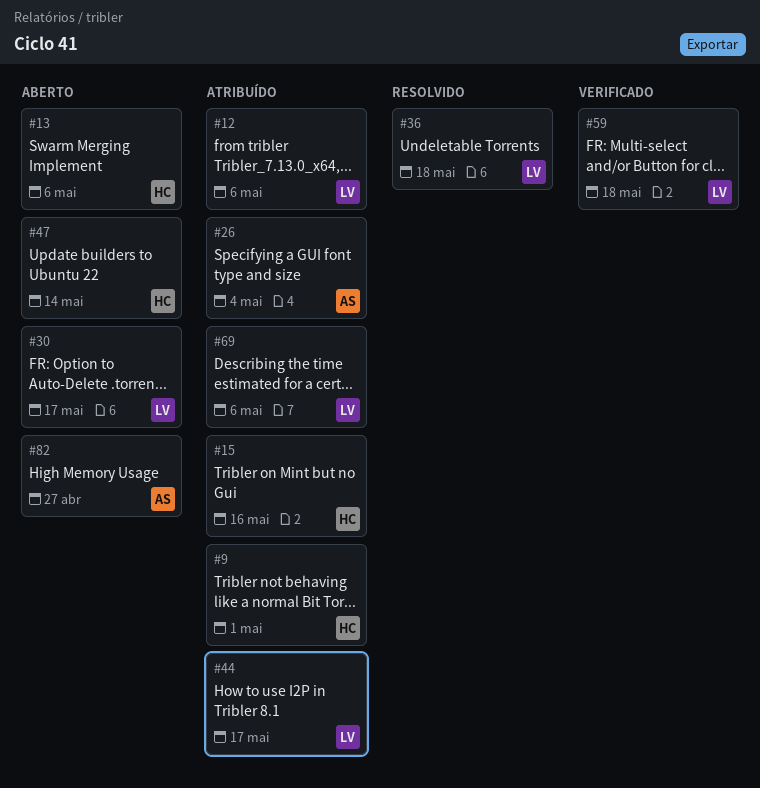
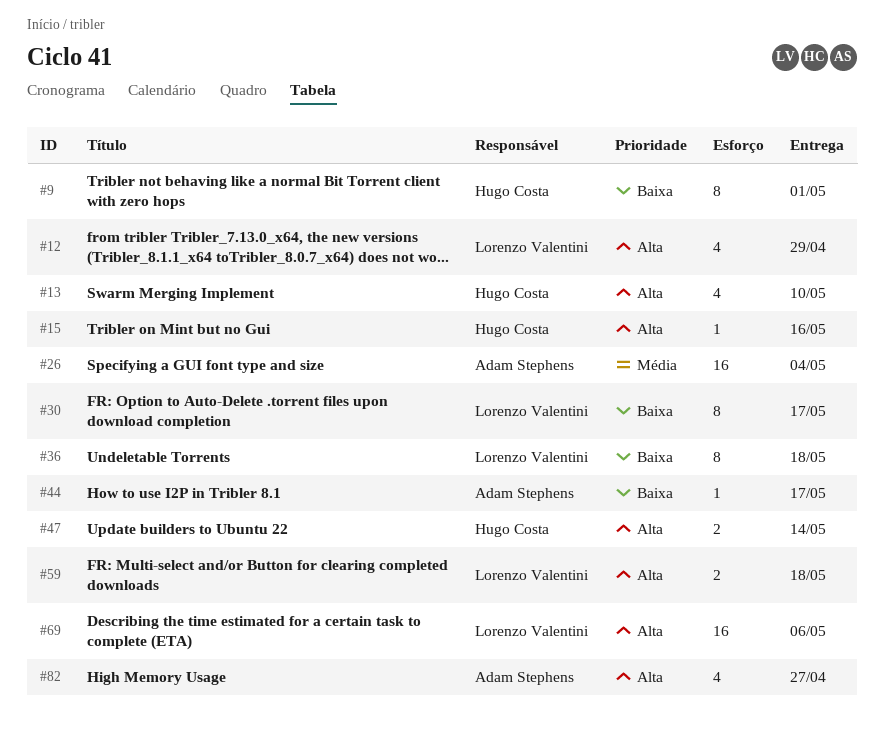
#12, due: May 6 -> Apr 29
#13, due: May 6 -> May 10
#44, owner: Lorenzo Valentini -> Adam Stephens

